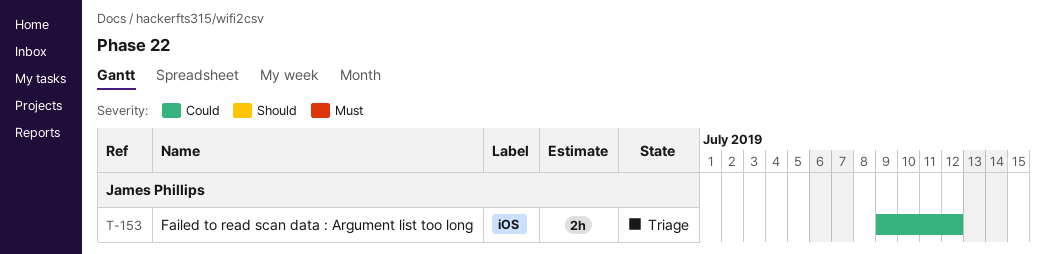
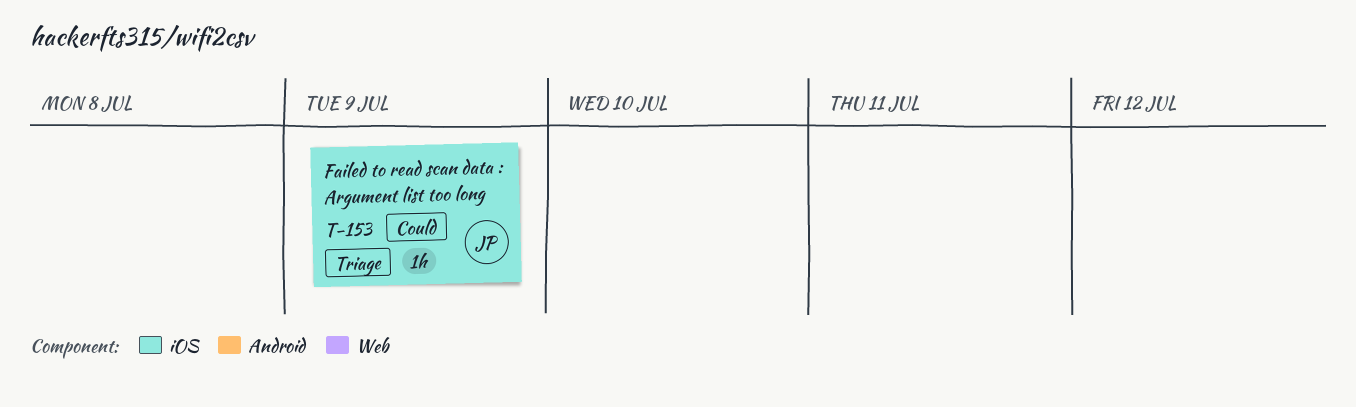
T-153, estimate: 2h -> 1h
T-153, due: Jul 12 -> Jul 9

